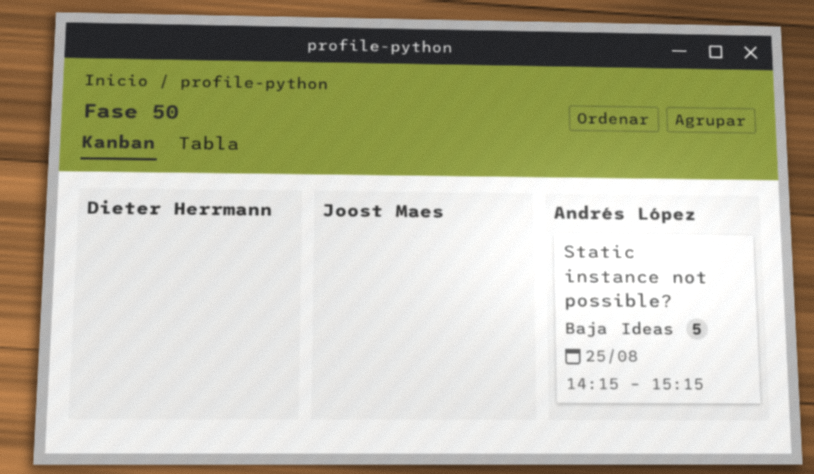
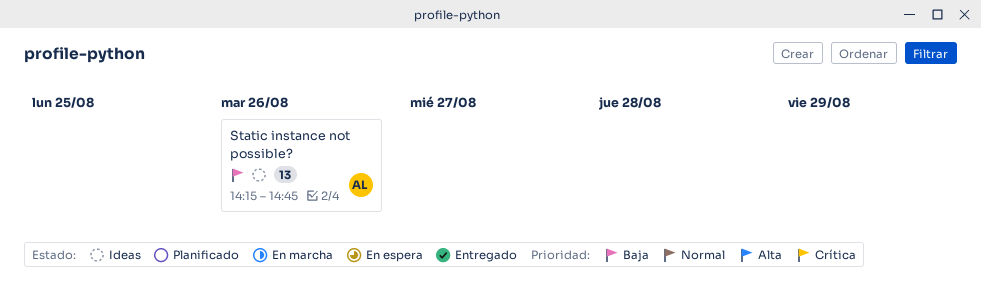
Static instance not possible?, estimate: 5 -> 13
Static instance not possible?, day: Aug 25 -> Aug 26
Static instance not possible?, ends: 15:15 -> 14:45

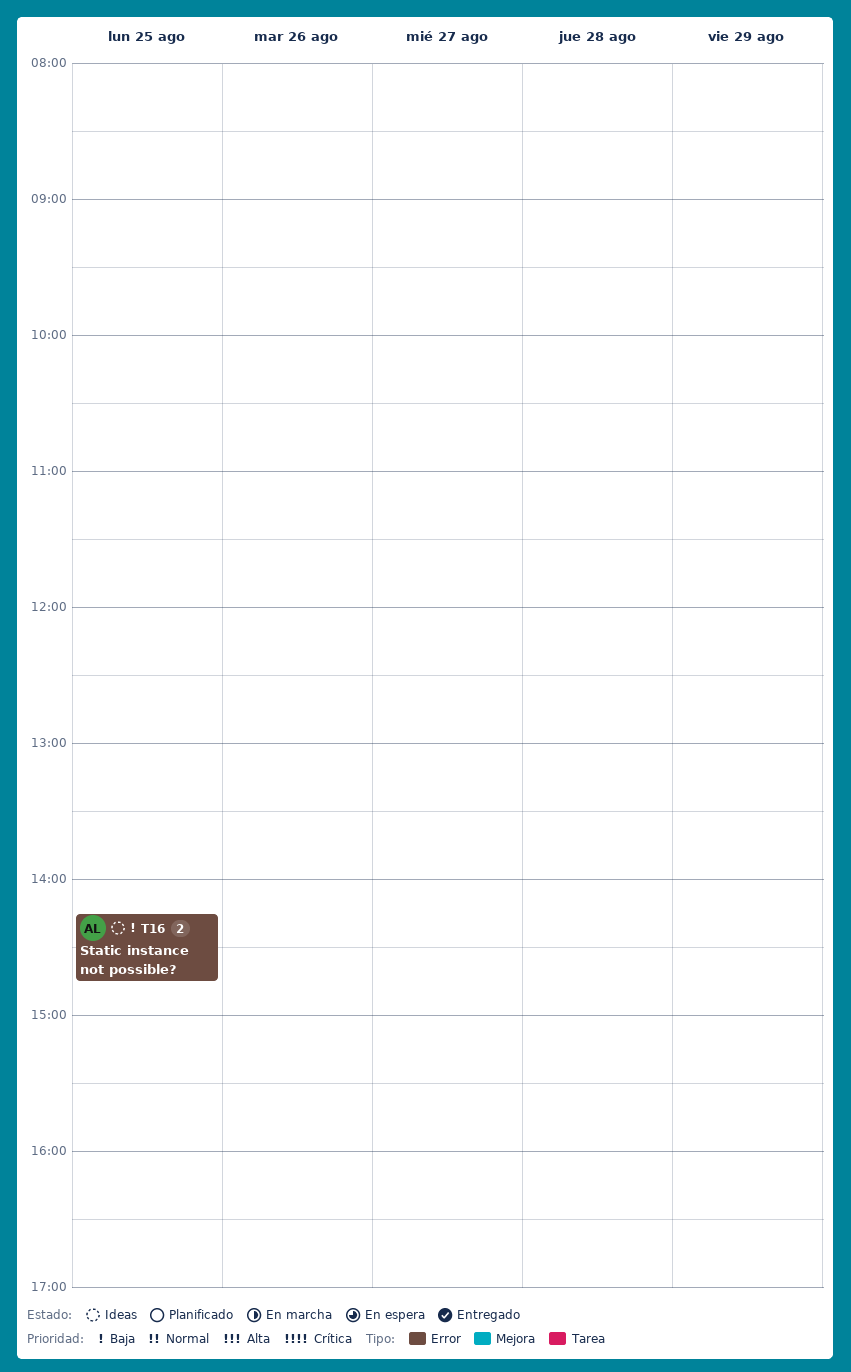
Static instance not possible?, estimate: 13 -> 2
Static instance not possible?, day: Aug 26 -> Aug 25

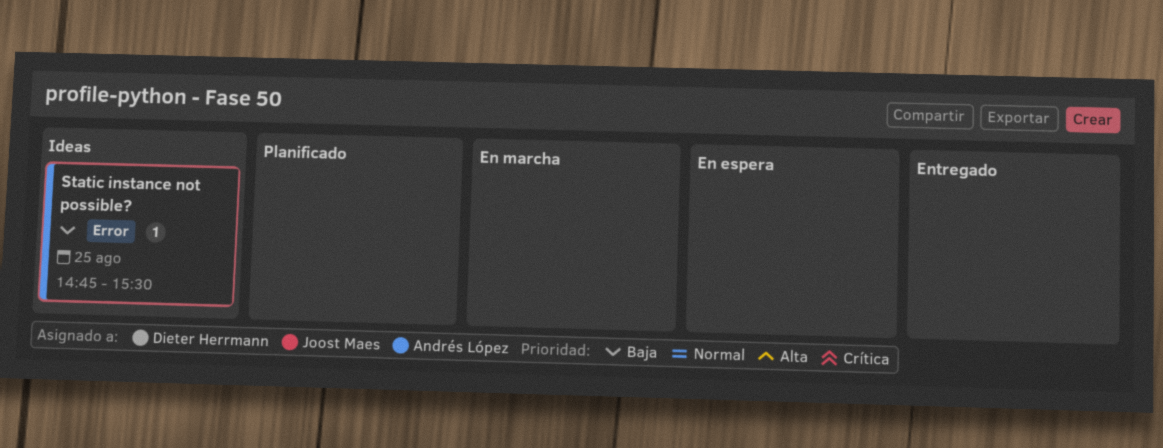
Static instance not possible?, estimate: 2 -> 1
Static instance not possible?, begins: 14:15 -> 14:45
Static instance not possible?, ends: 14:45 -> 15:30

